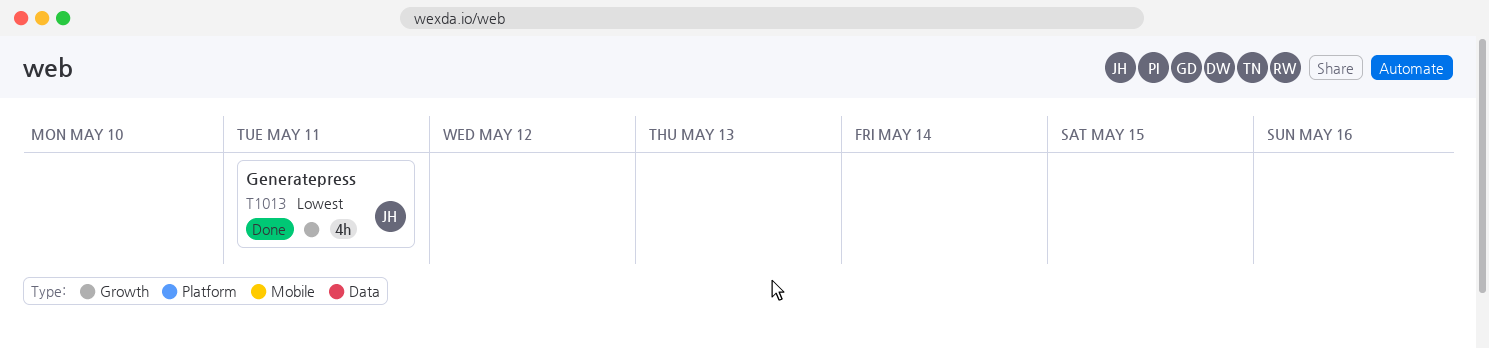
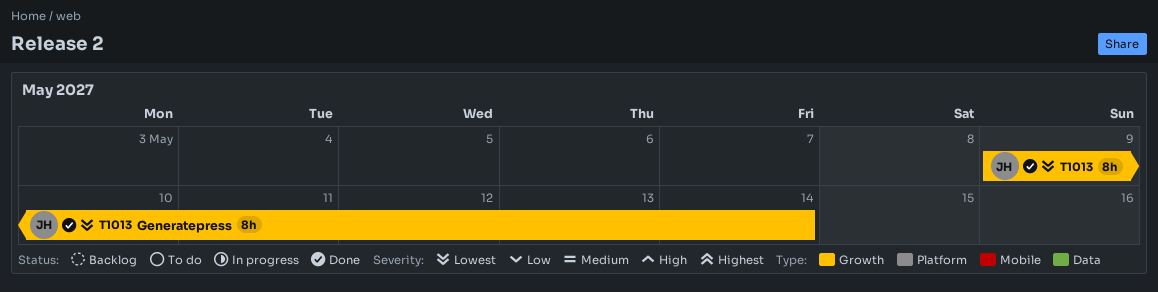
T1013, estimate: 4h -> 8h
T1013, due: May 11 -> May 14

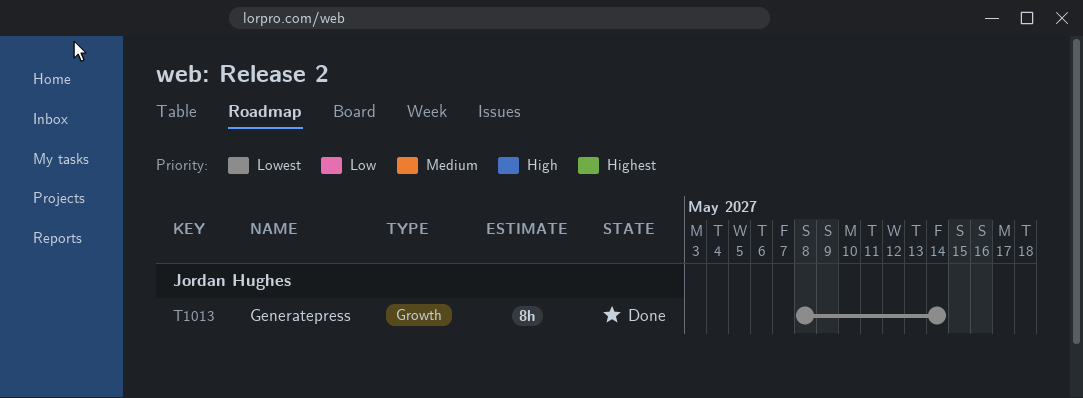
T1013, start: May 9 -> May 8

